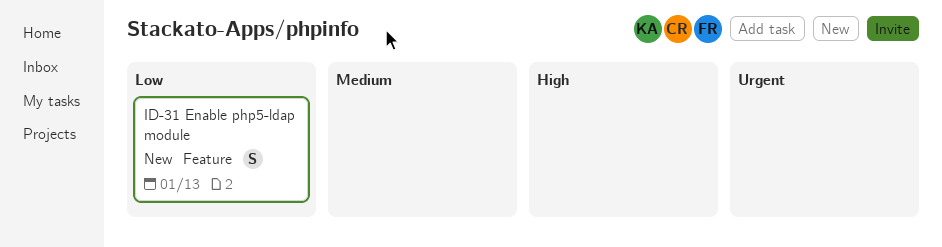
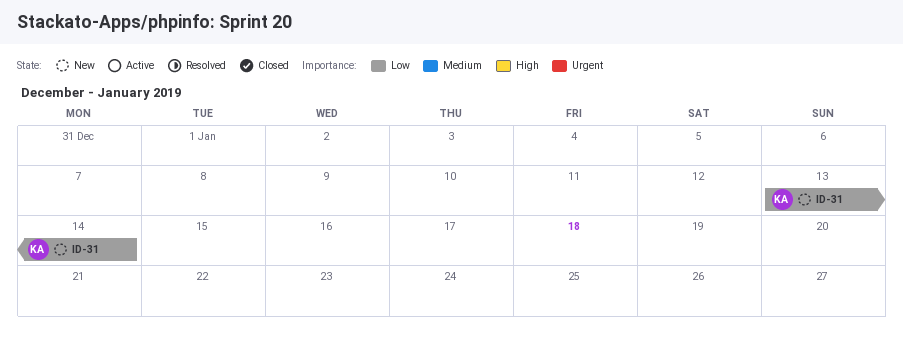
ID-31, due: Jan 13 -> Jan 14

